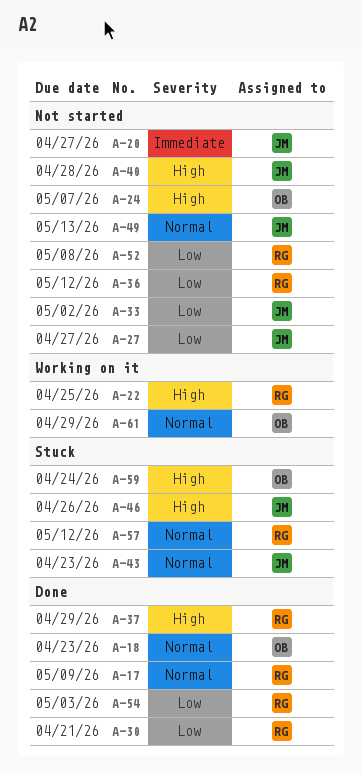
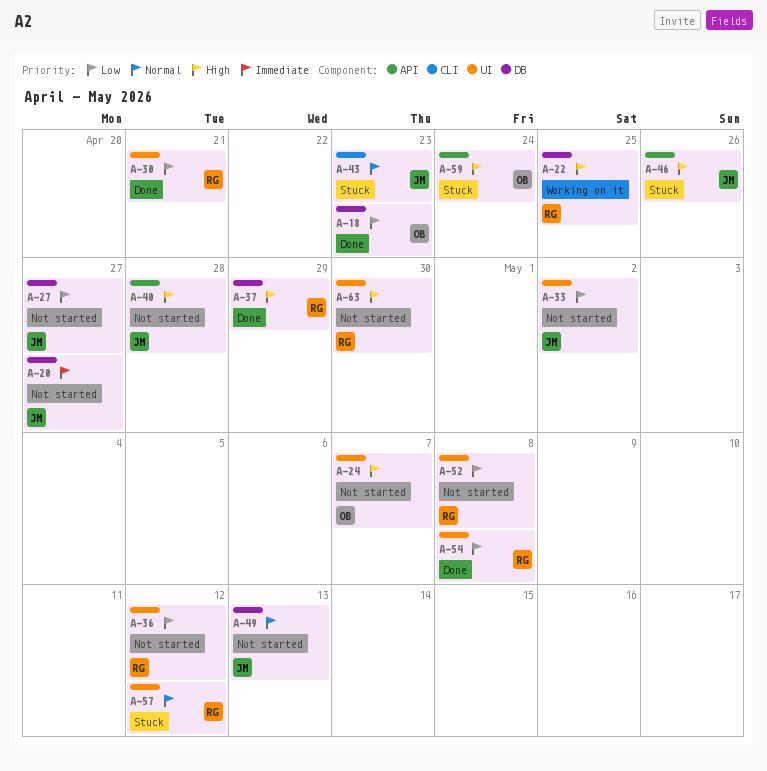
A-17: present -> none
A-18, priority: Normal -> Low
A-54, due: May 3 -> May 8
A-61: present -> none
A-63: none -> present

